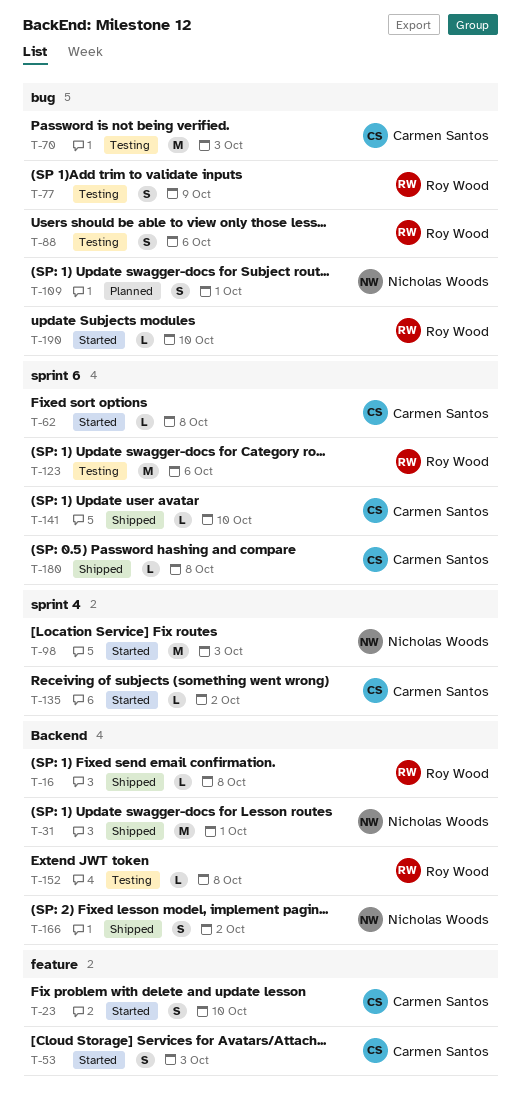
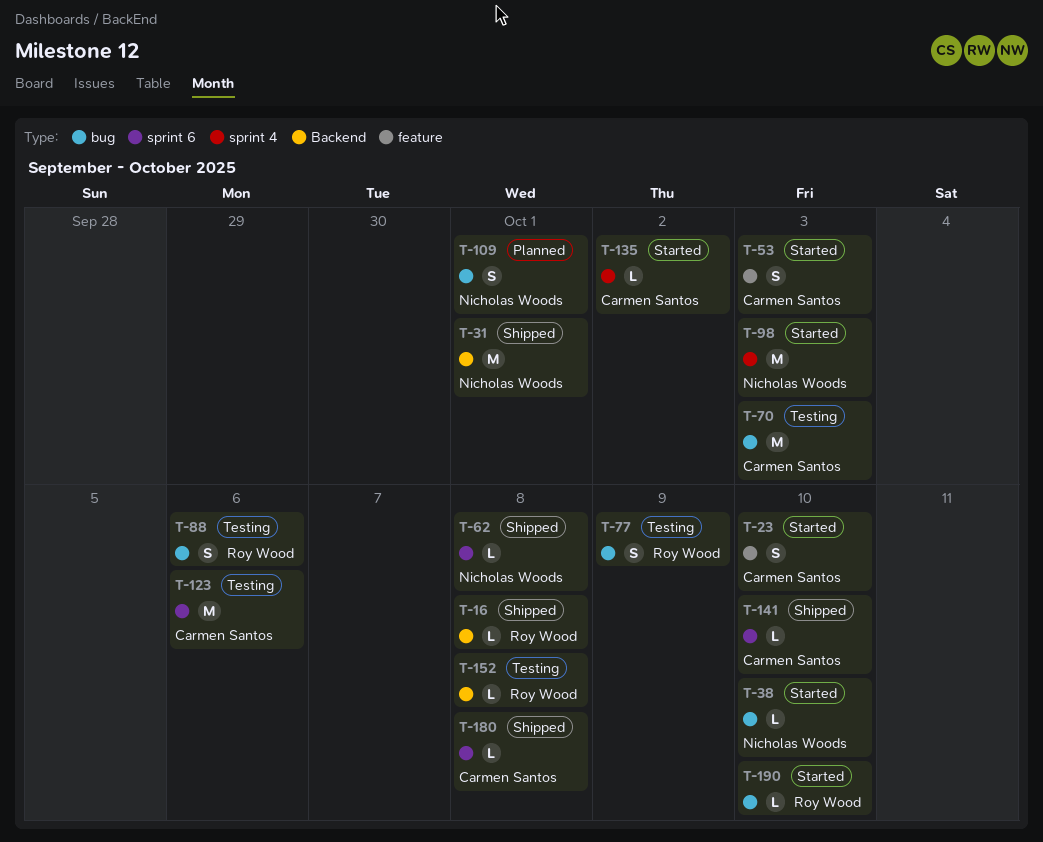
T-38: none -> present
T-62, status: Started -> Shipped
T-62, owner: Carmen Santos -> Nicholas Woods
T-123, owner: Roy Wood -> Carmen Santos
T-166: present -> none

